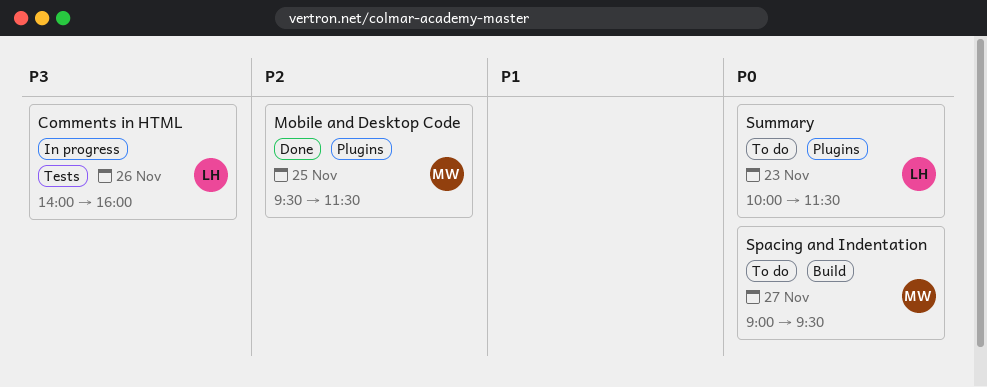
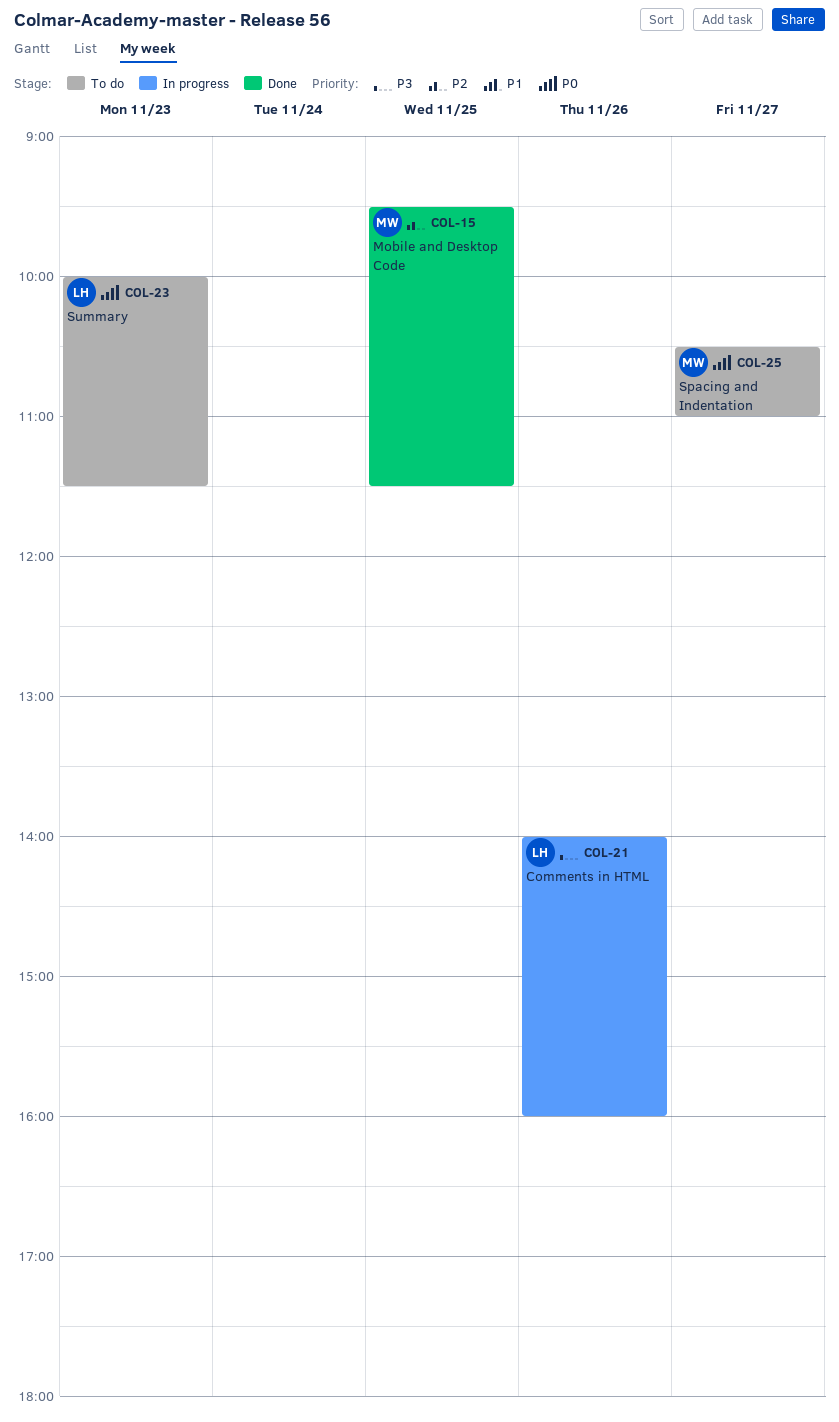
Spacing and Indentation, begins: 09:00 -> 10:30
Spacing and Indentation, ends: 09:30 -> 11:00

